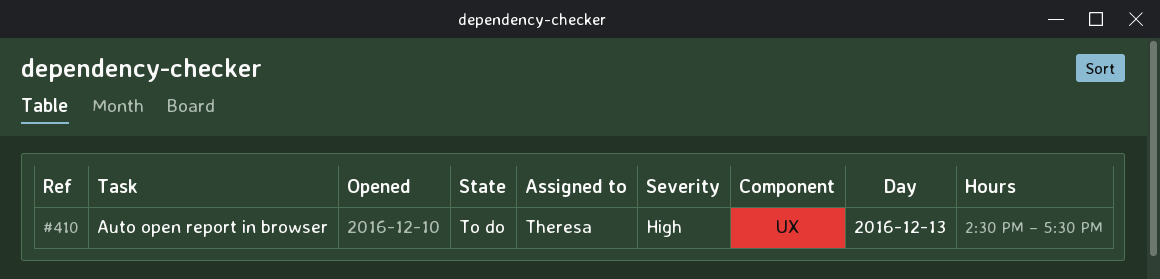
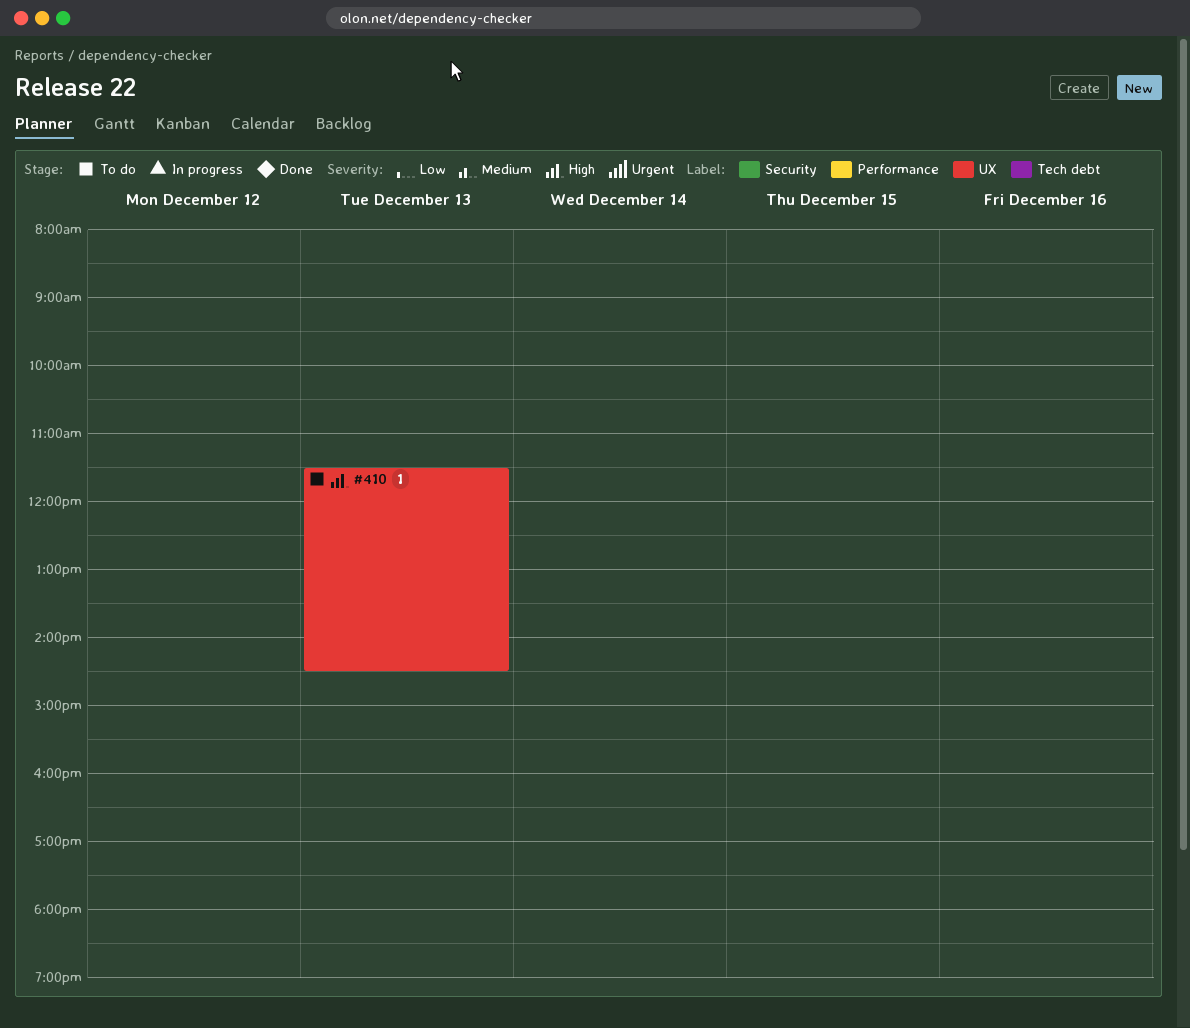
#410, begins: 14:30 -> 11:30
#410, ends: 17:30 -> 14:30

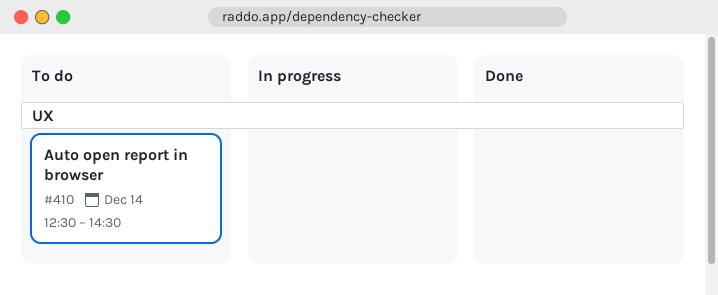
#410, day: Dec 13 -> Dec 14
#410, begins: 11:30 -> 12:30

